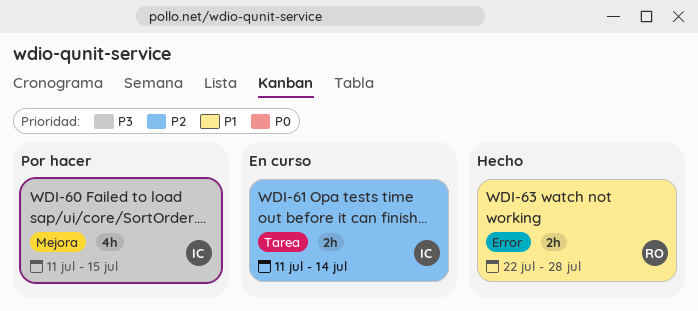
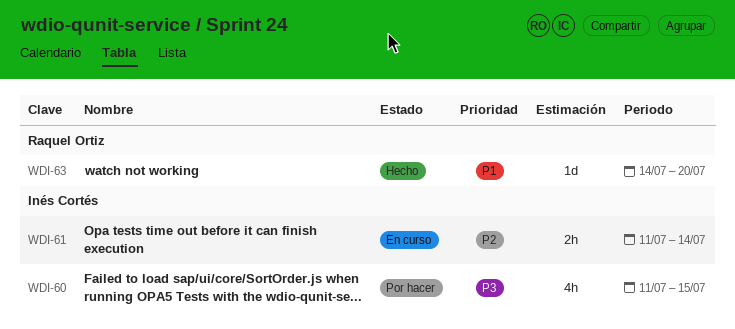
WDI-63, estimate: 2h -> 1d
WDI-63, start: Jul 22 -> Jul 14
WDI-63, due: Jul 28 -> Jul 20

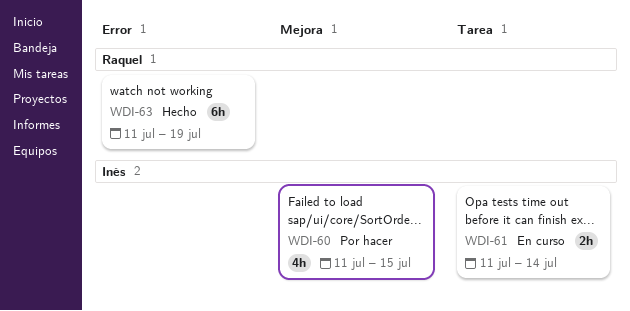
WDI-63, estimate: 1d -> 6h
WDI-63, start: Jul 14 -> Jul 11
WDI-63, due: Jul 20 -> Jul 19

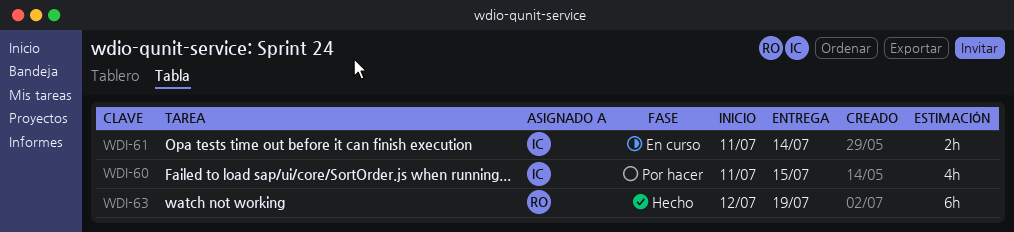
WDI-63, start: Jul 11 -> Jul 12

